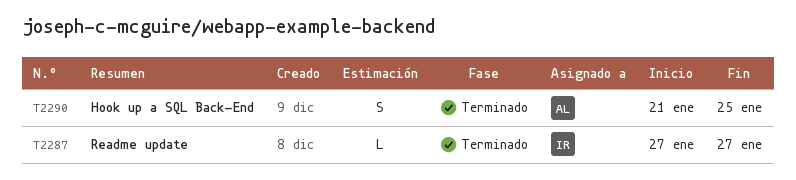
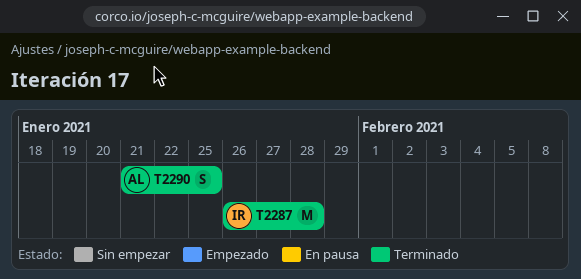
T2287, estimate: L -> M
T2287, start: Jan 27 -> Jan 26
T2287, due: Jan 27 -> Jan 28

